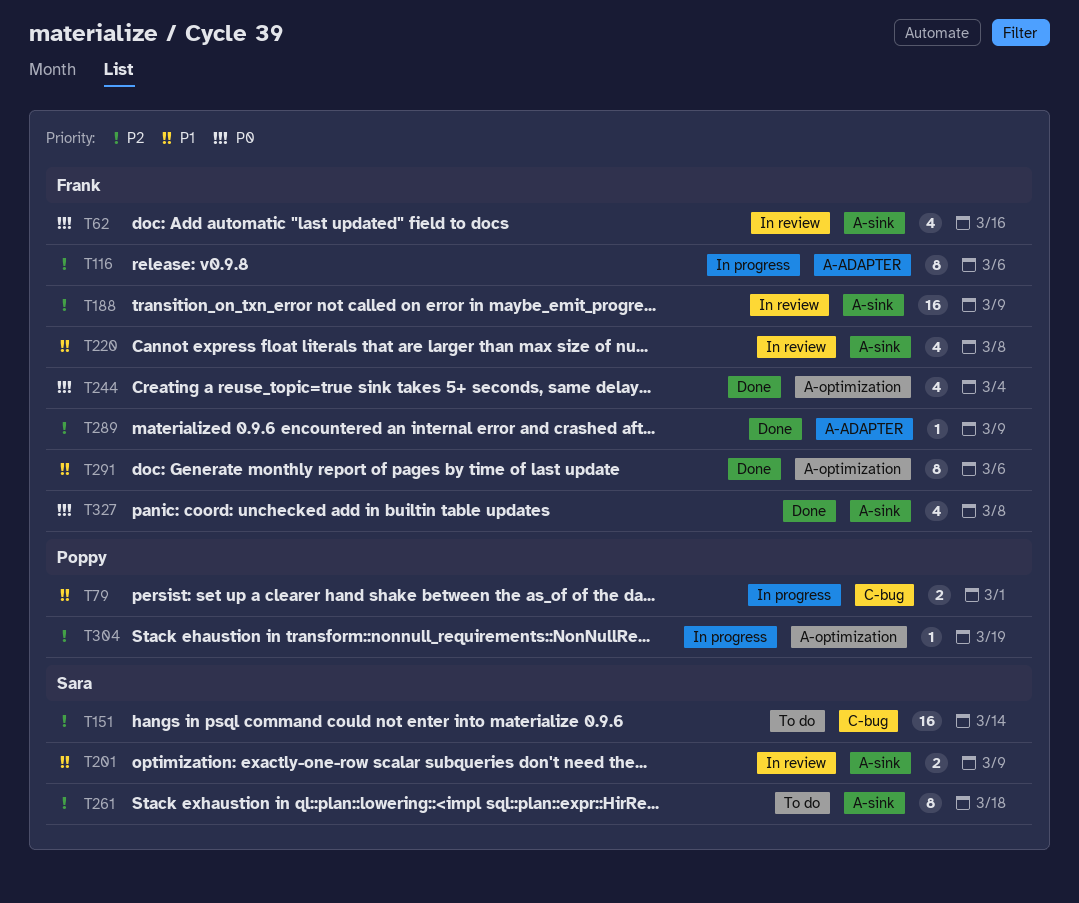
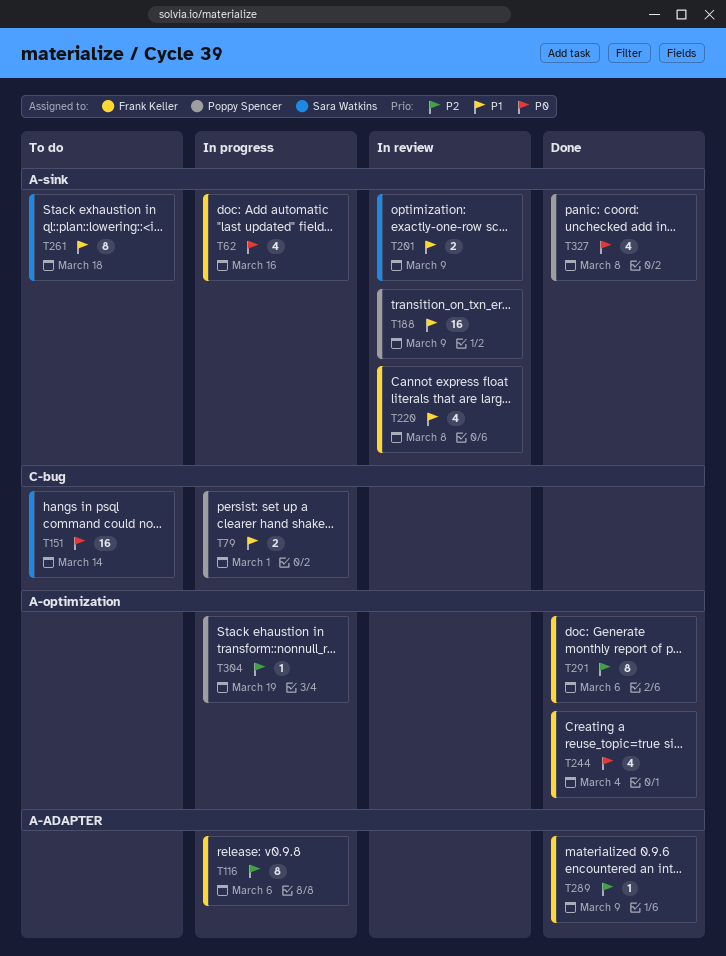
T62, status: In review -> In progress
T151, priority: P2 -> P0
T188, owner: Frank Keller -> Poppy Spencer
T188, priority: P2 -> P1
T261, priority: P2 -> P1
T291, priority: P1 -> P2
T327, owner: Frank Keller -> Poppy Spencer

